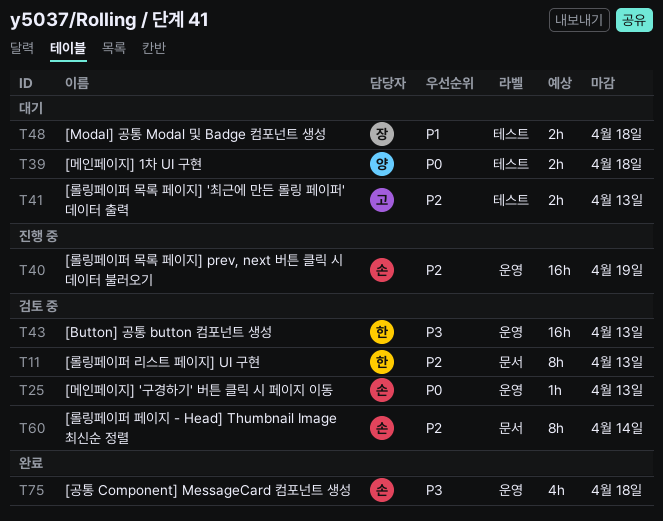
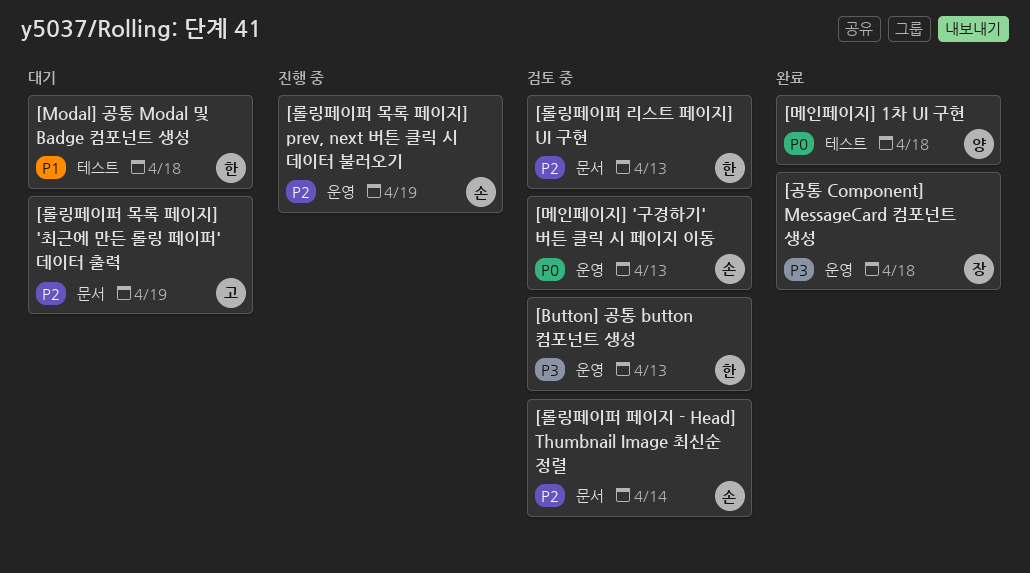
[Modal] 공통 Modal 및 Badge 컴포넌트 생성, owner: 장 -> 한
[공통 Component] MessageCard 컴포넌트 생성, owner: 손 -> 장
[롤링페이퍼 목록 페이지] '최근에 만든 롤링 페이퍼' 데이터 출력, label: 테스트 -> 문서
[롤링페이퍼 목록 페이지] '최근에 만든 롤링 페이퍼' 데이터 출력, due: Apr 13 -> Apr 19
[메인페이지] 1차 UI 구현, status: 대기 -> 완료

